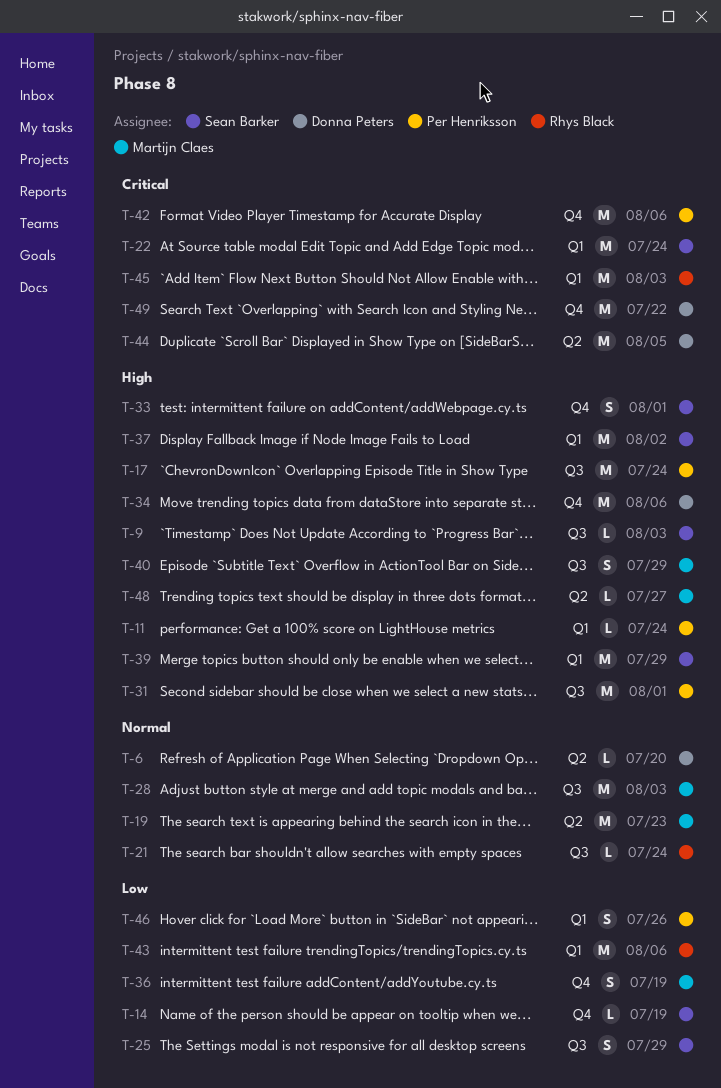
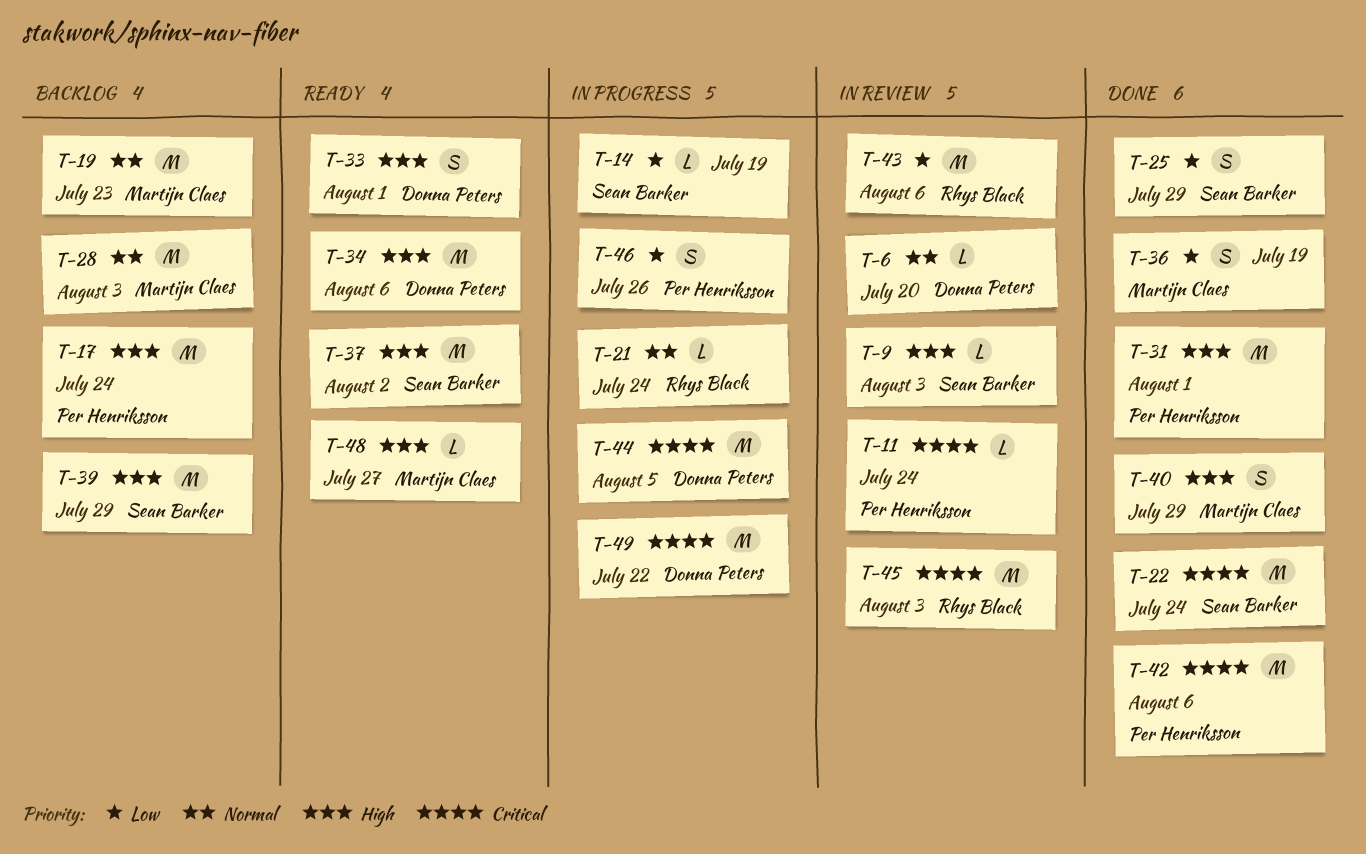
T-11, priority: High -> Critical
T-33, owner: Sean Barker -> Donna Peters

